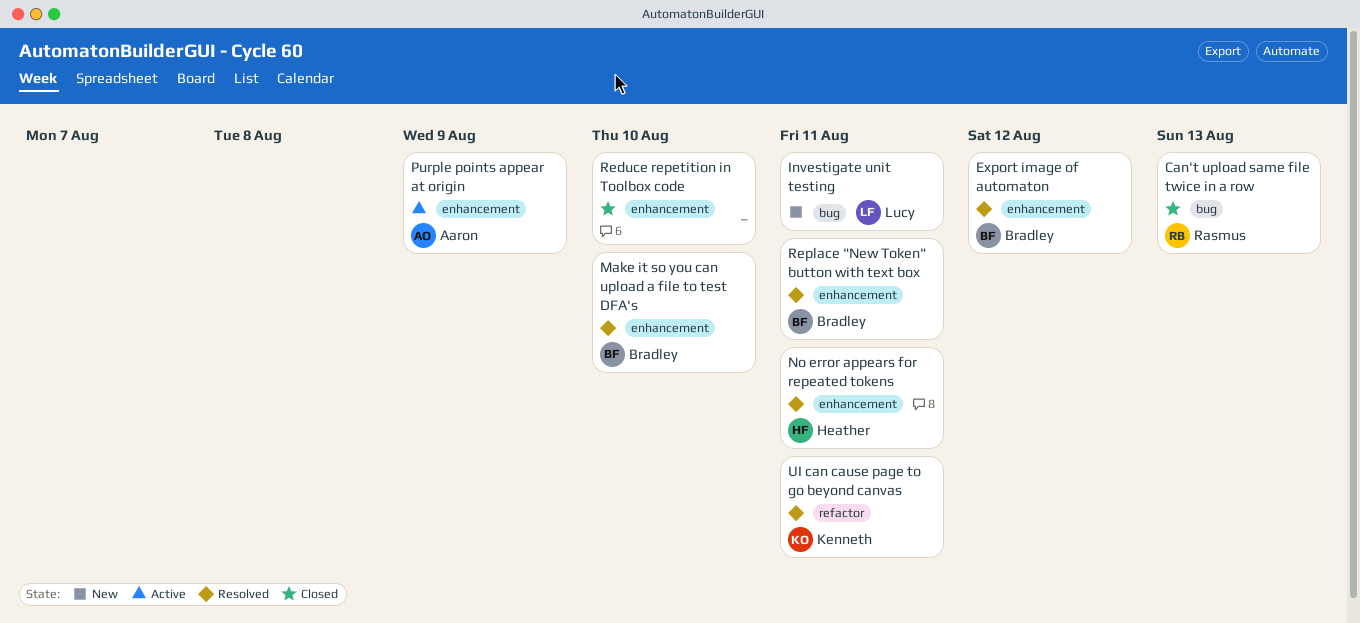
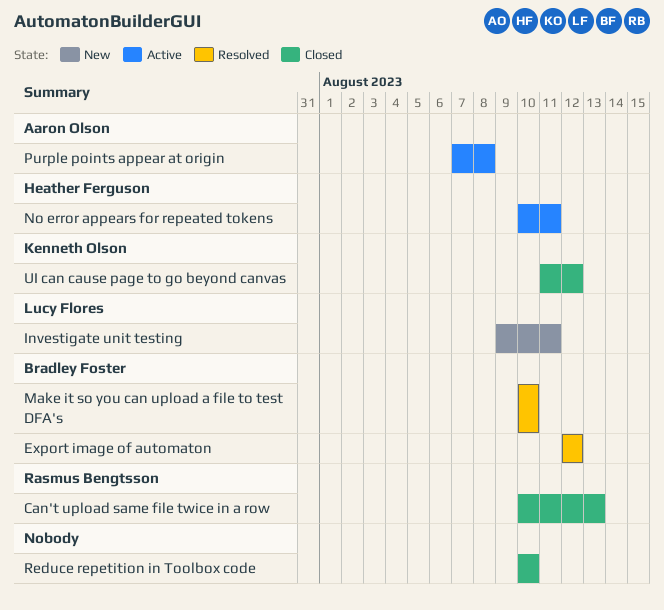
No error appears for repeated tokens, status: Resolved -> Active
Purple points appear at origin, due: Aug 9 -> Aug 8
Replace "New Token" button with text box: present -> none
UI can cause page to go beyond canvas, status: Resolved -> Closed
UI can cause page to go beyond canvas, due: Aug 11 -> Aug 12

